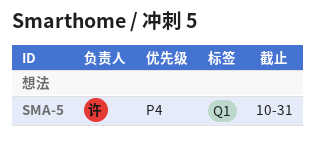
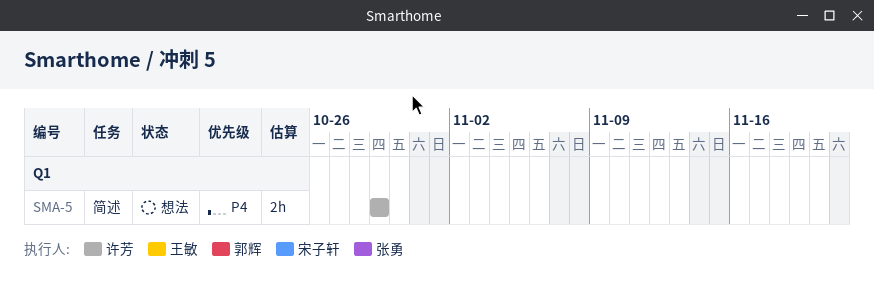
SMA-5, due: Oct 31 -> Oct 29

